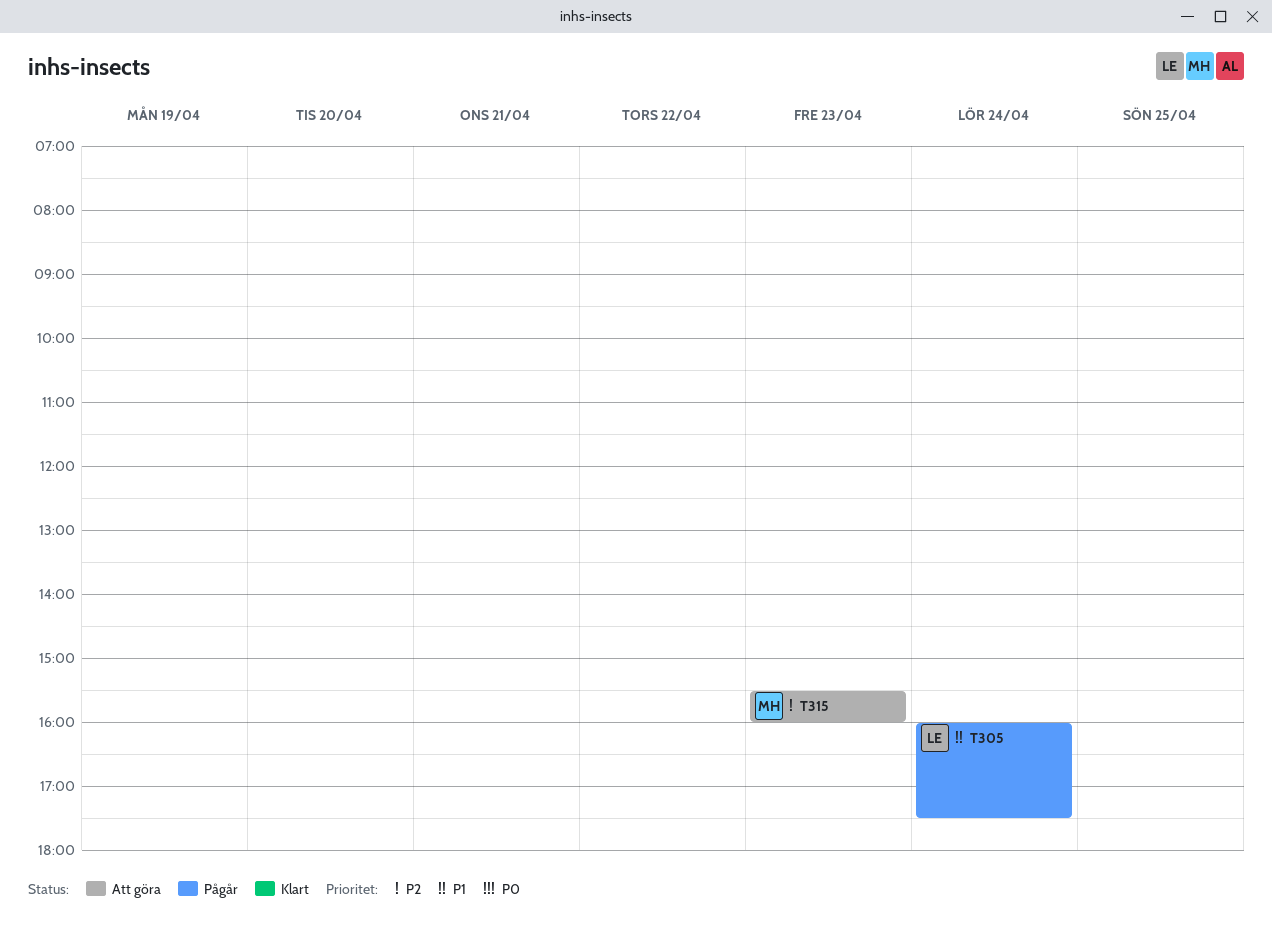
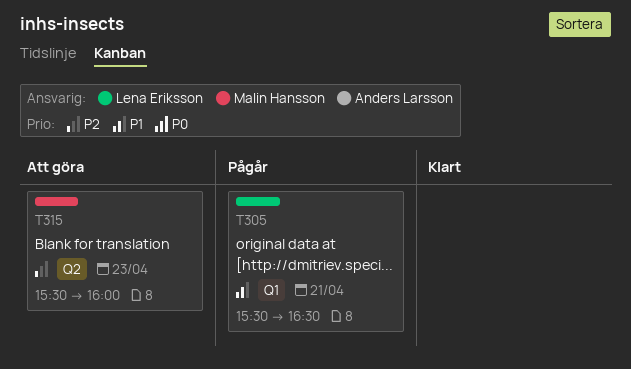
T305, day: Apr 24 -> Apr 21
T305, begins: 16:00 -> 15:30
T305, ends: 17:30 -> 16:30

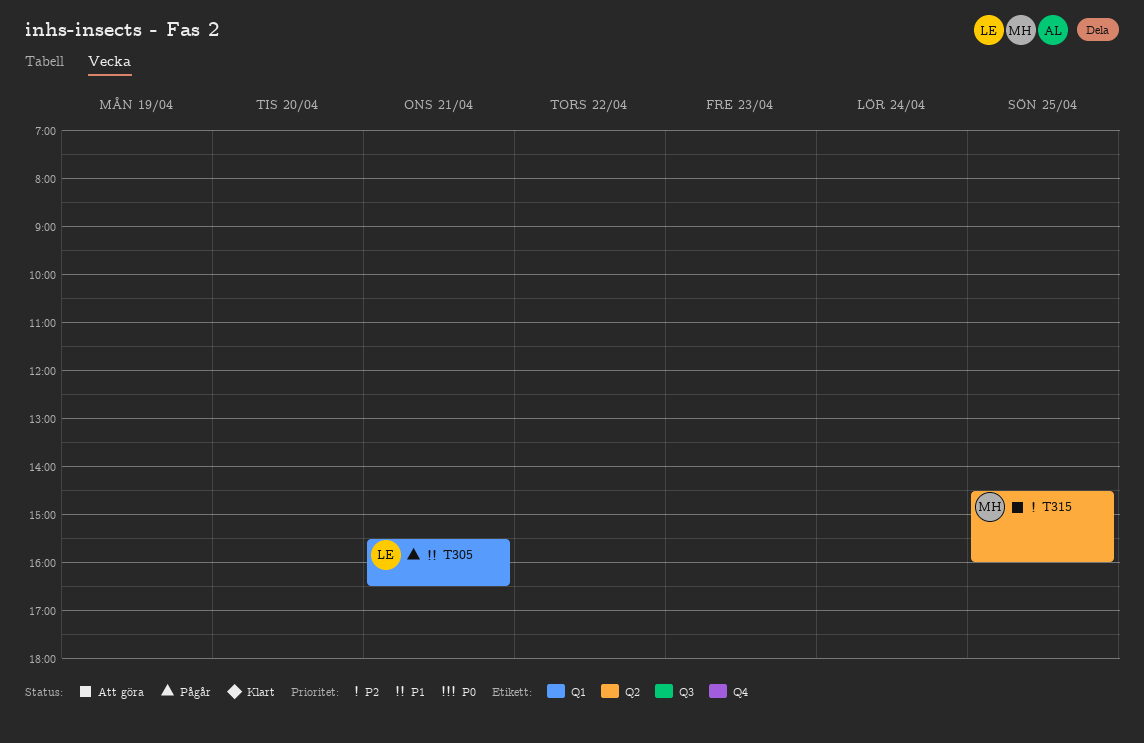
T315, day: Apr 23 -> Apr 25
T315, begins: 15:30 -> 14:30

